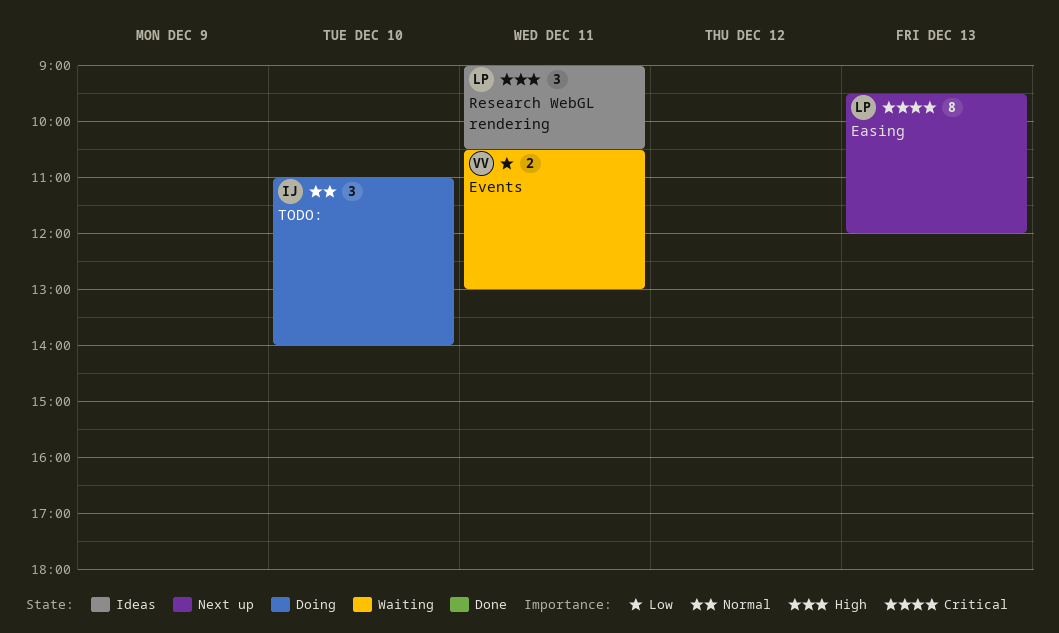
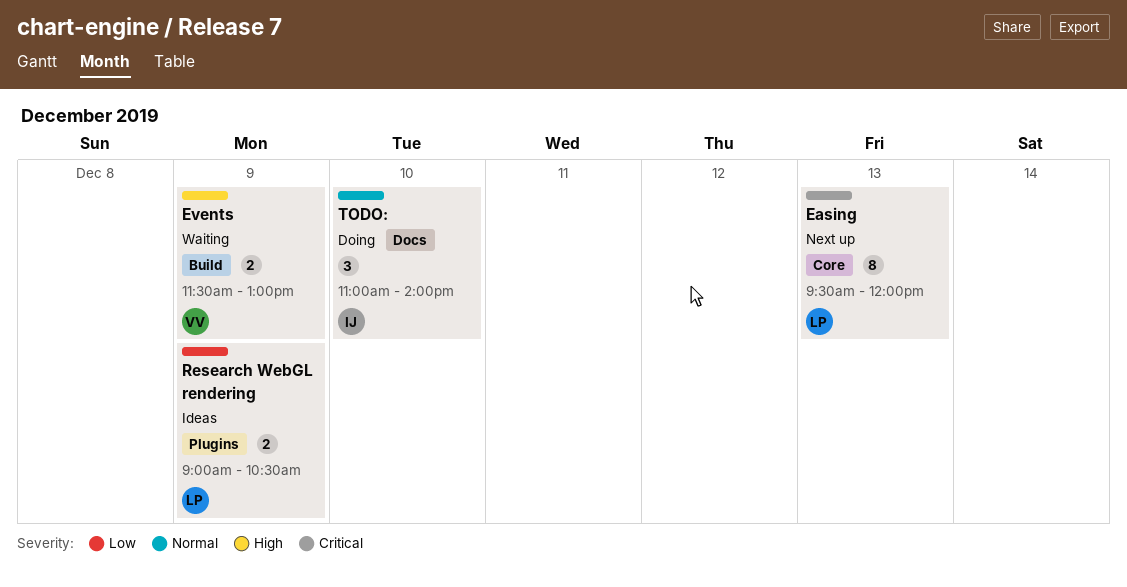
Events, priority: Low -> High
Events, day: Dec 11 -> Dec 9
Events, begins: 10:30 -> 11:30
Research WebGL rendering, priority: High -> Low
Research WebGL rendering, estimate: 3 -> 2
Research WebGL rendering, day: Dec 11 -> Dec 9

